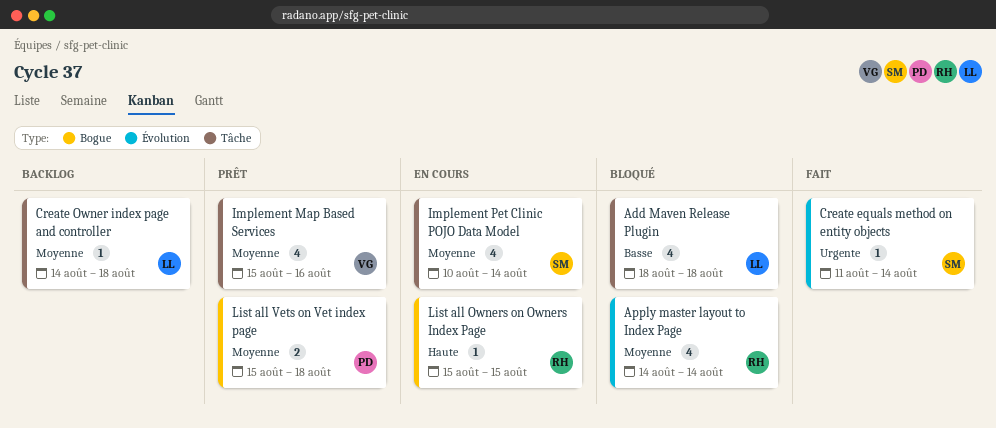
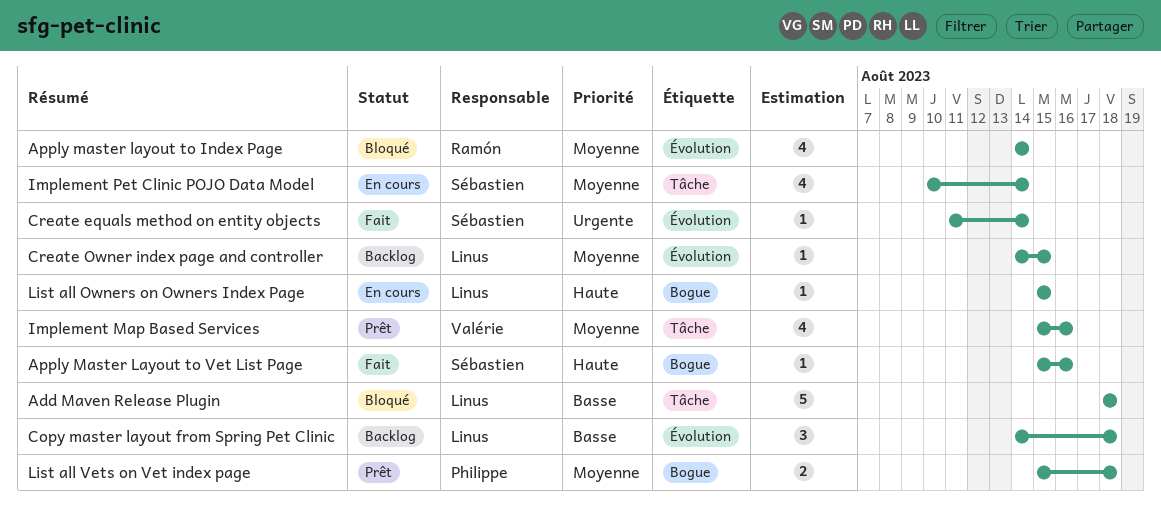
Add Maven Release Plugin, estimate: 4 -> 5
Apply Master Layout to Vet List Page: none -> present
Copy master layout from Spring Pet Clinic: none -> present
Create Owner index page and controller, label: Tâche -> Évolution
Create Owner index page and controller, due: Aug 18 -> Aug 15
List all Owners on Owners Index Page, owner: Ramón -> Linus

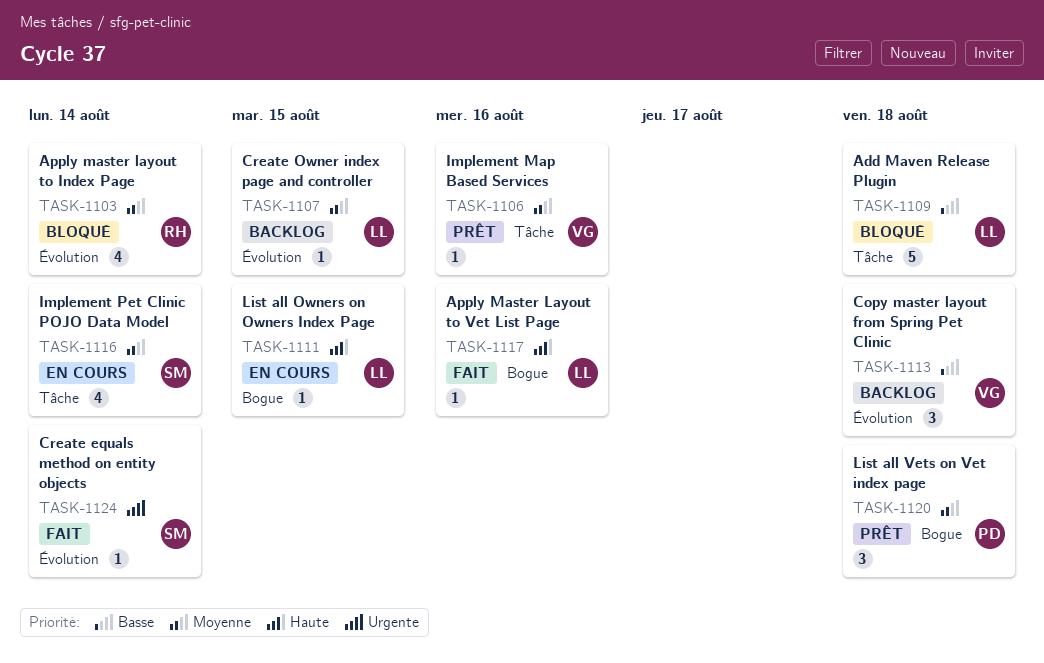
Apply Master Layout to Vet List Page, owner: Sébastien -> Linus
Copy master layout from Spring Pet Clinic, owner: Linus -> Valérie
Implement Map Based Services, estimate: 4 -> 1
List all Vets on Vet index page, estimate: 2 -> 3

